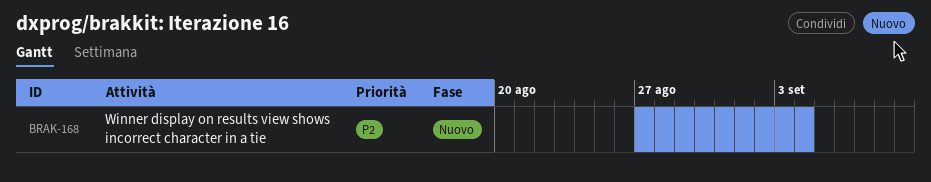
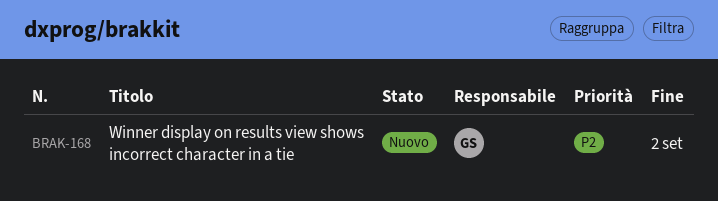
BRAK-168, due: Sep 4 -> Sep 2

